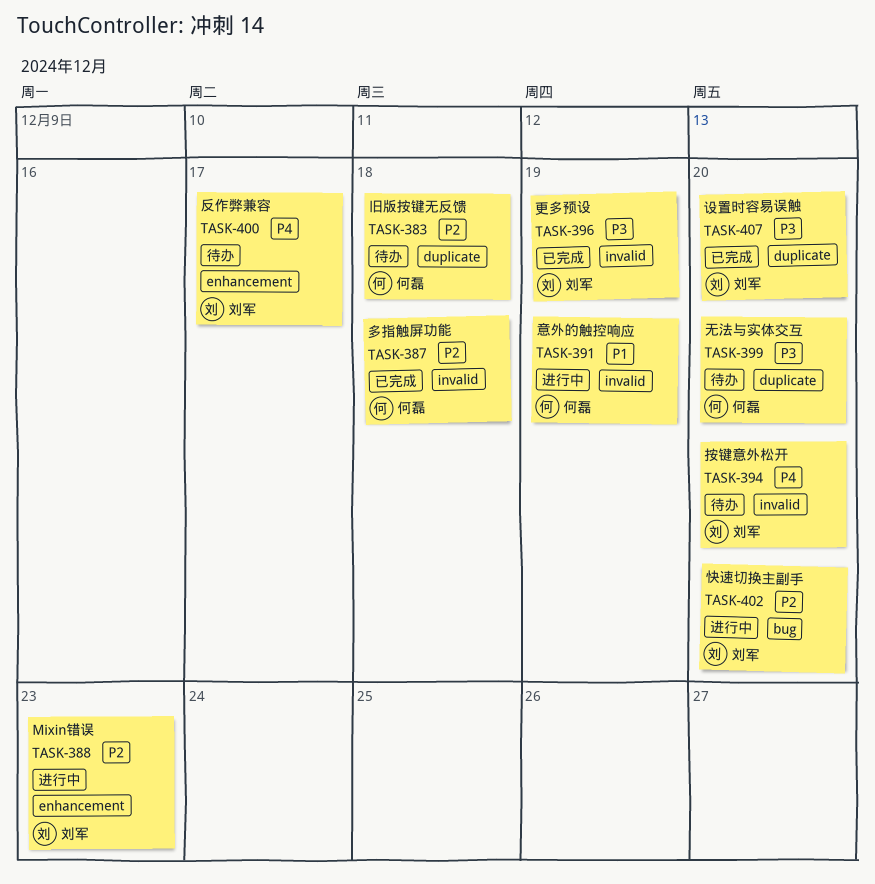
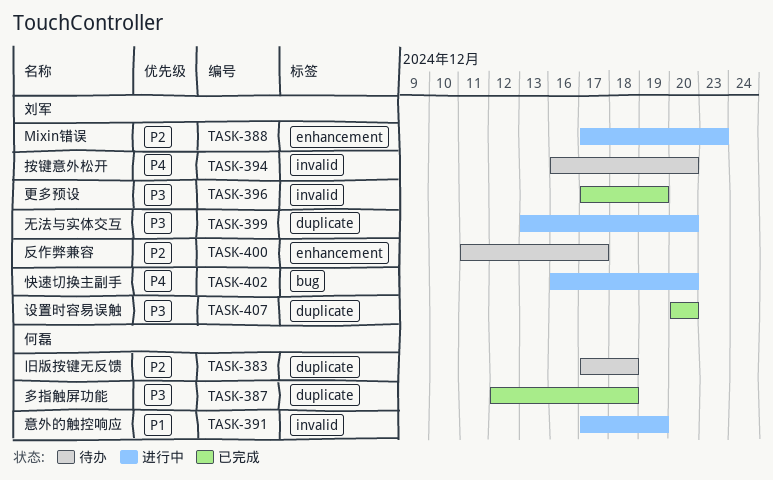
TASK-387, priority: P2 -> P3
TASK-387, label: invalid -> duplicate
TASK-399, status: 待办 -> 进行中
TASK-399, owner: 何磊 -> 刘军
TASK-400, priority: P4 -> P2
TASK-402, priority: P2 -> P4

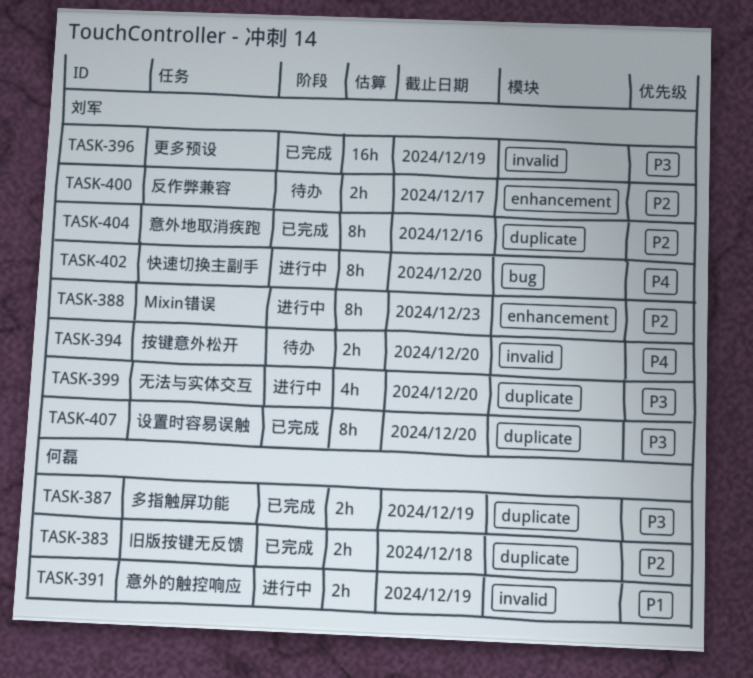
TASK-383, status: 待办 -> 已完成
TASK-387, due: Dec 18 -> Dec 19
TASK-404: none -> present

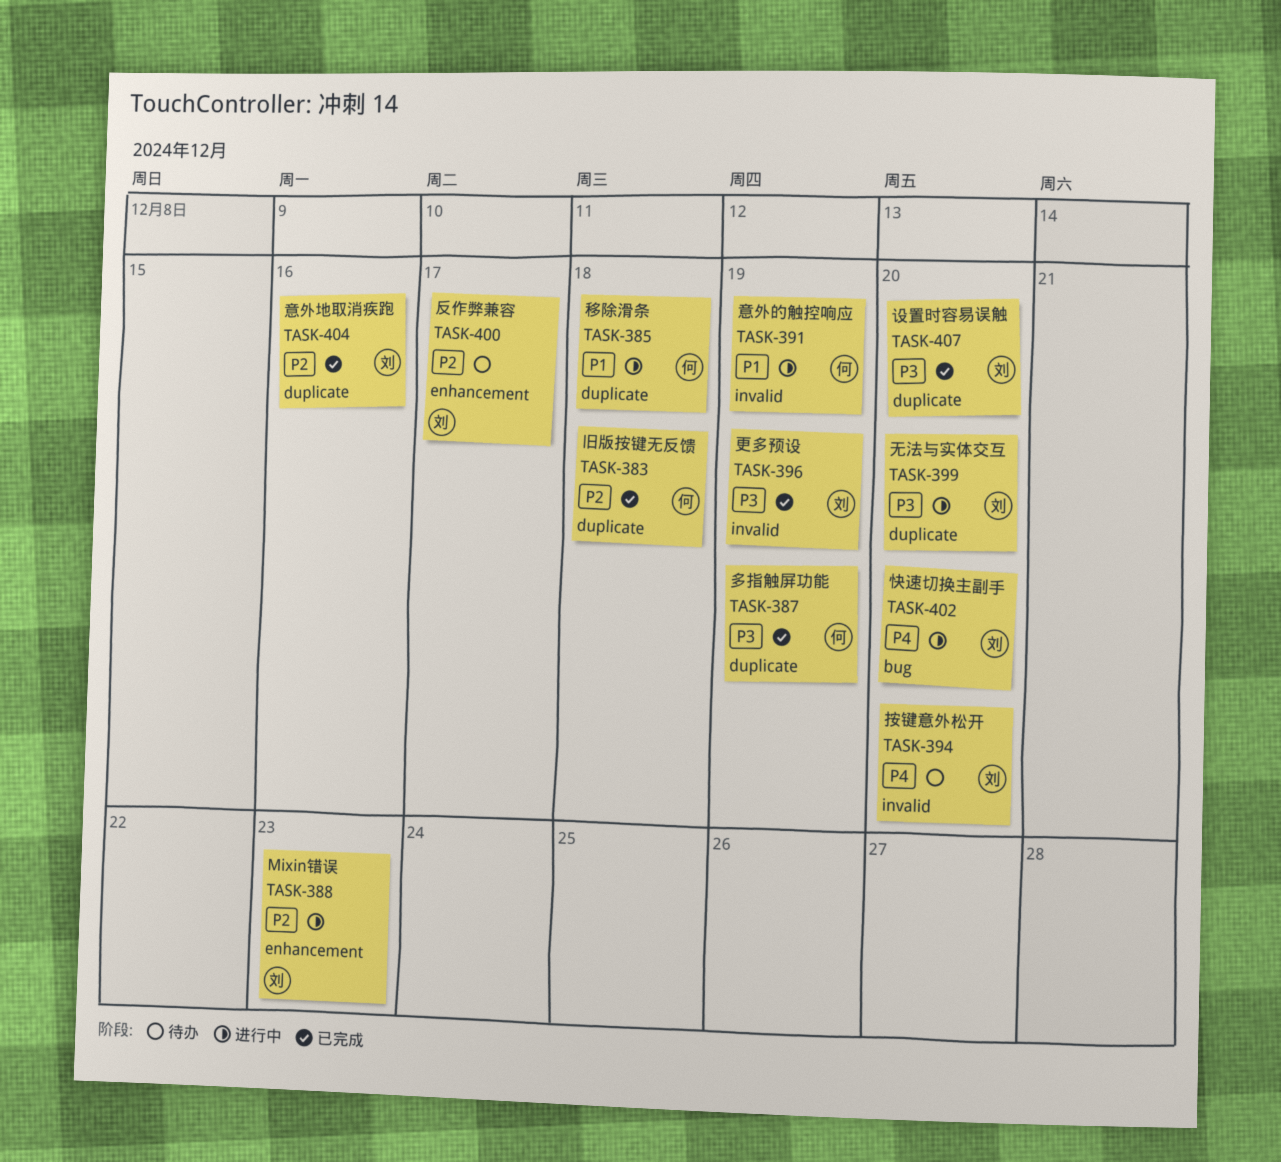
TASK-385: none -> present

